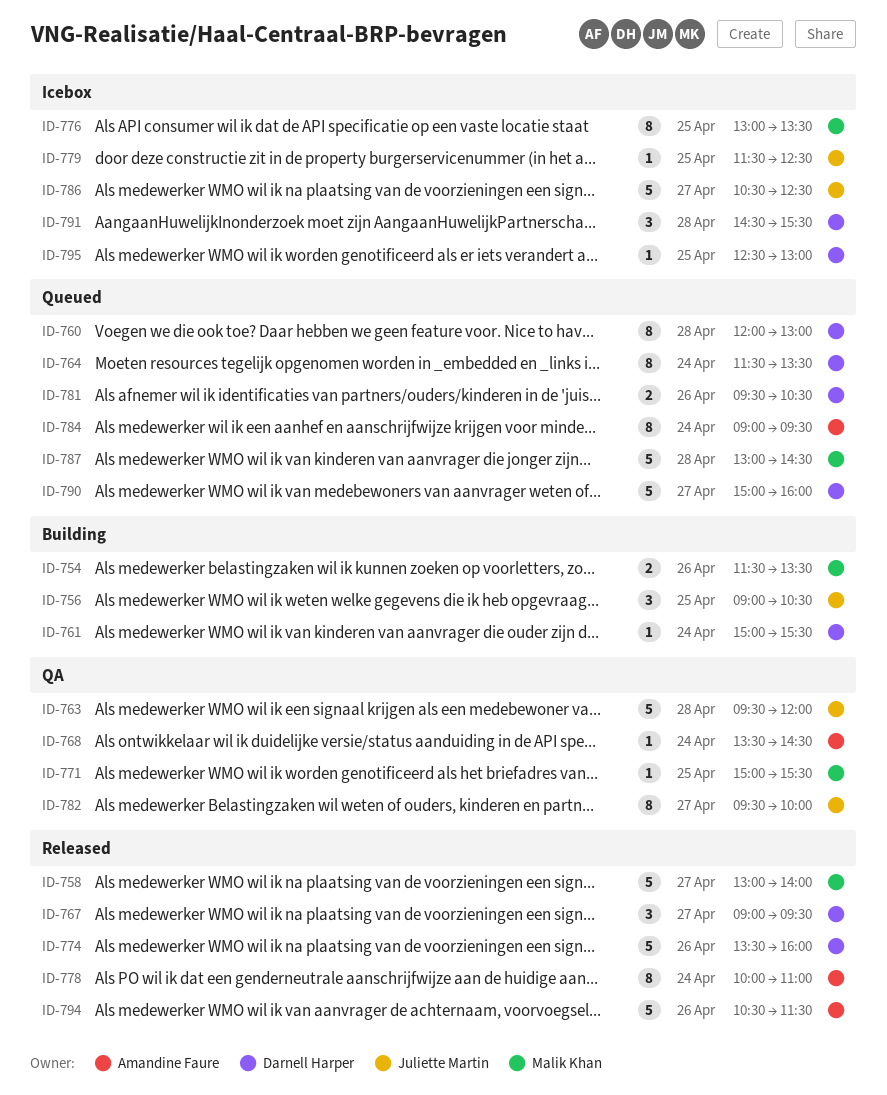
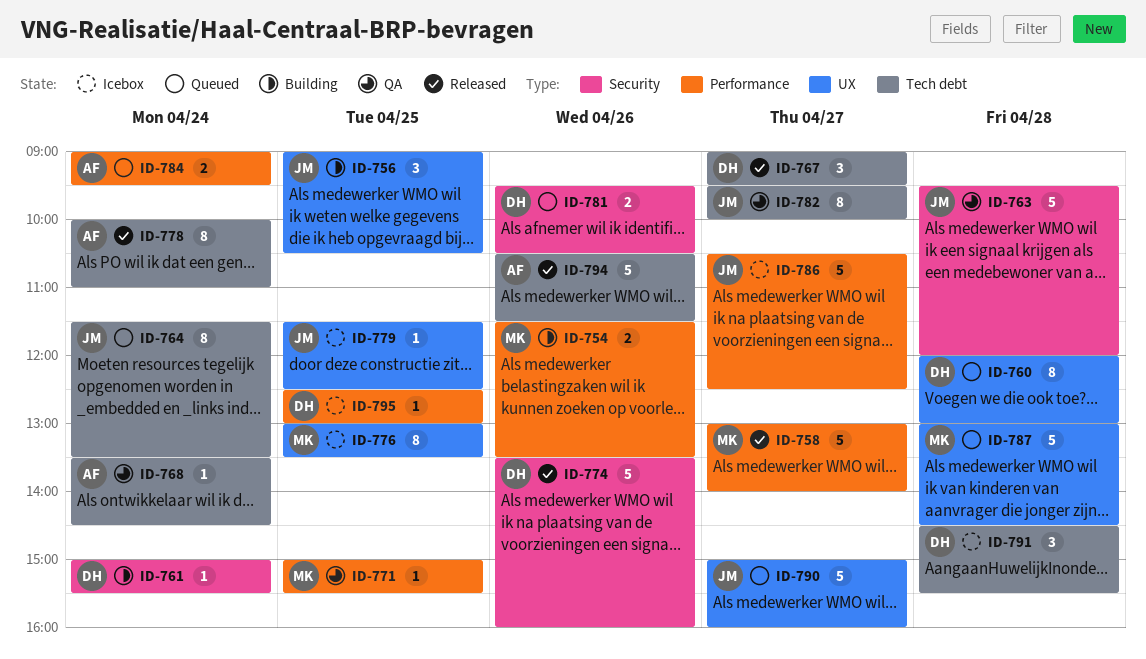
ID-764, owner: Darnell Harper -> Juliette Martin
ID-784, estimate: 8 -> 2
ID-790, owner: Darnell Harper -> Juliette Martin

